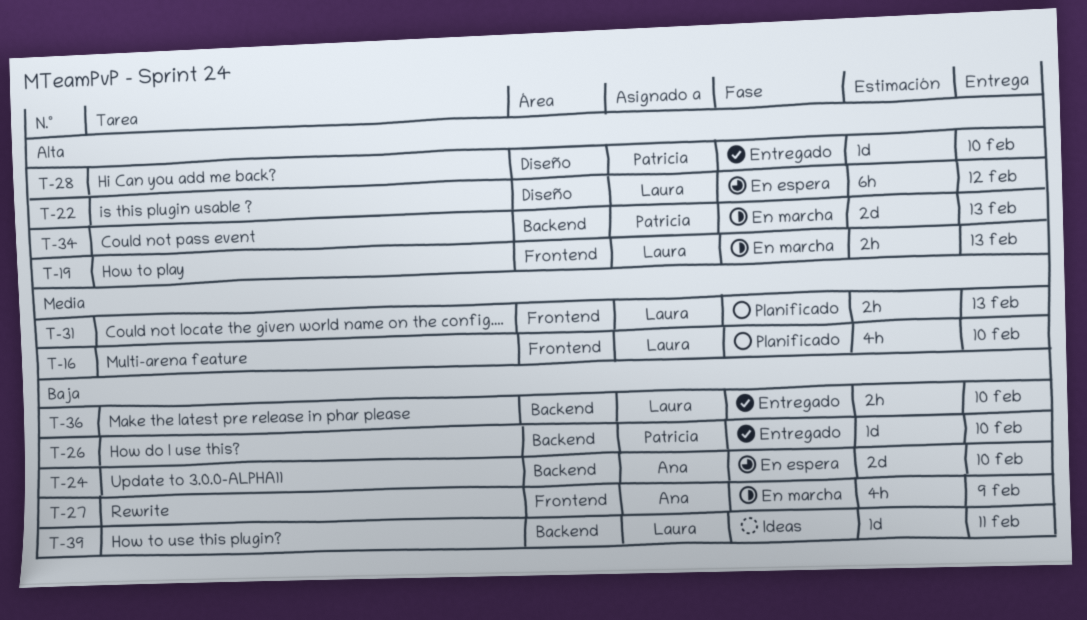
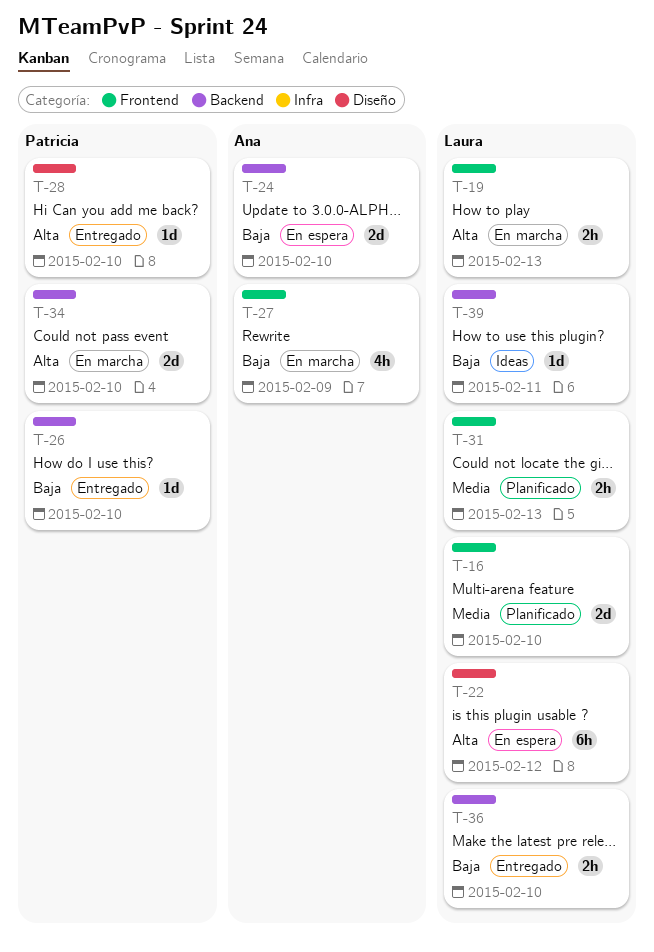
T-16, estimate: 4h -> 2d
T-34, due: Feb 13 -> Feb 10

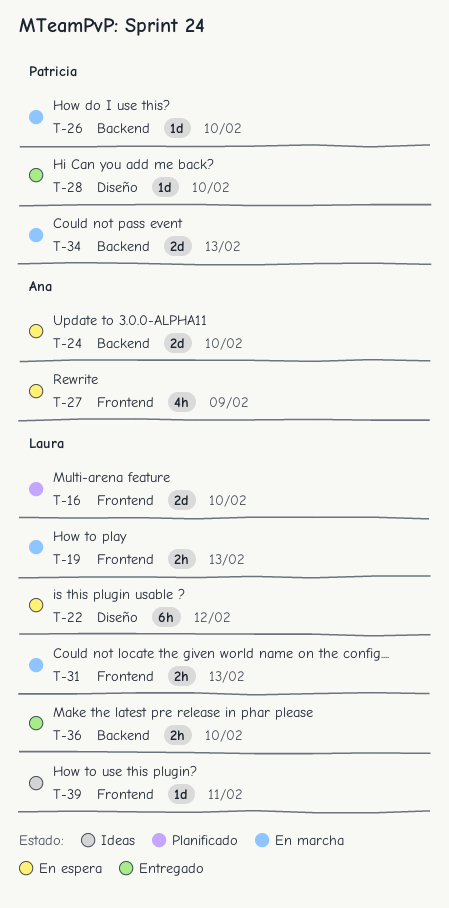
T-26, status: Entregado -> En marcha
T-27, status: En marcha -> En espera
T-31, status: Planificado -> En marcha
T-34, due: Feb 10 -> Feb 13
T-39, label: Backend -> Frontend

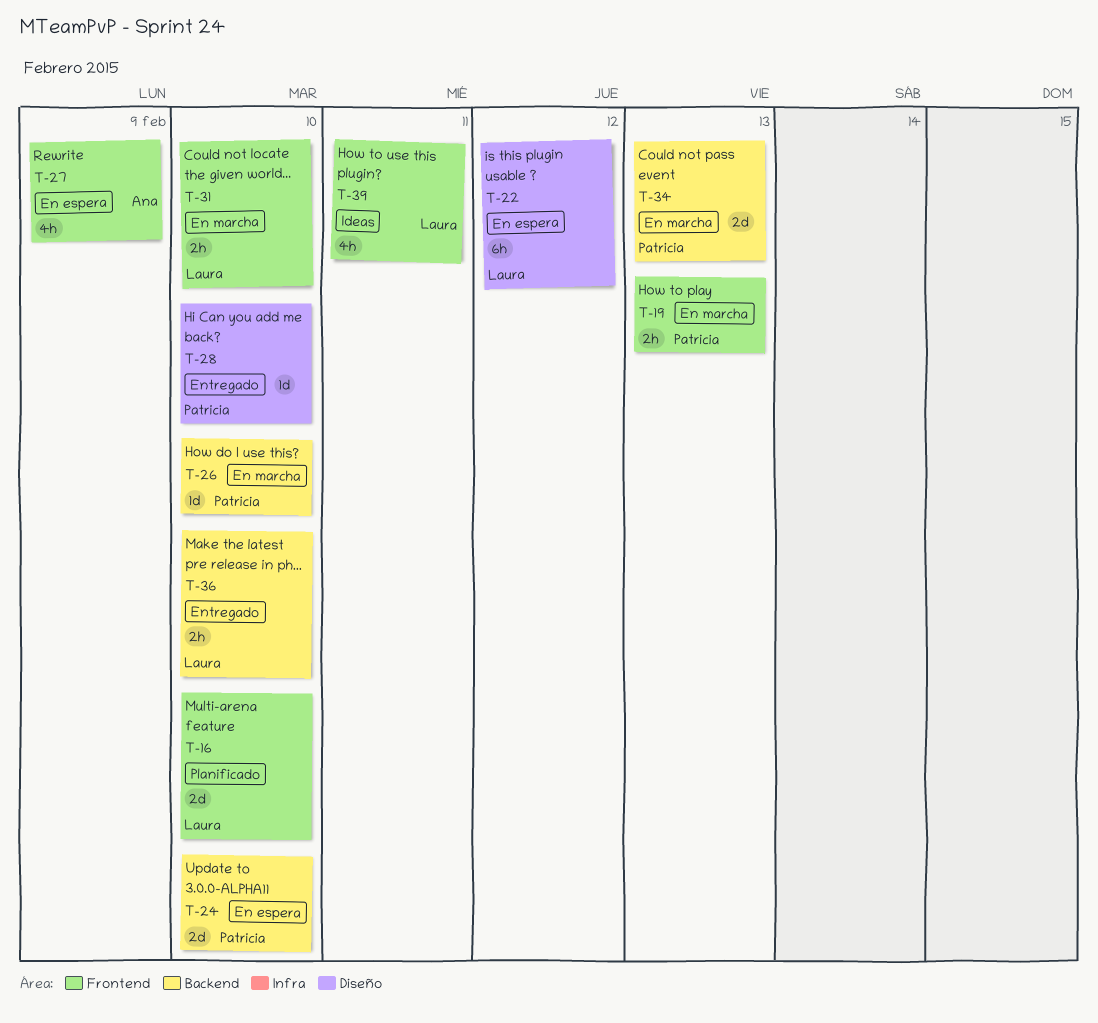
T-19, owner: Laura -> Patricia
T-24, owner: Ana -> Patricia
T-31, due: Feb 13 -> Feb 10
T-39, estimate: 1d -> 4h

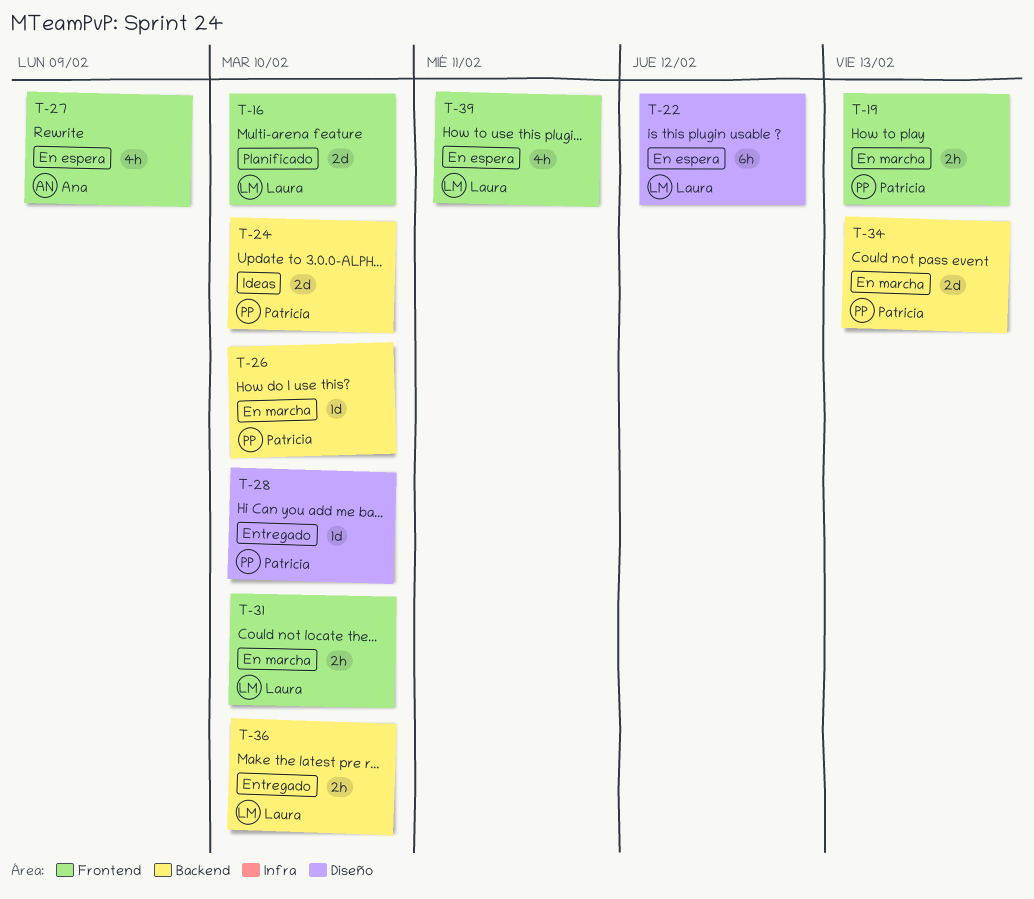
T-24, status: En espera -> Ideas
T-39, status: Ideas -> En espera

